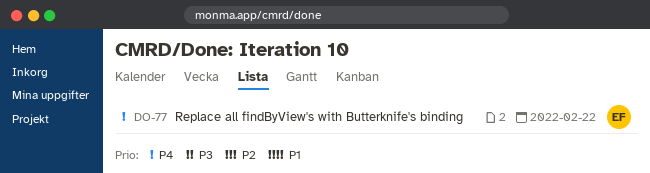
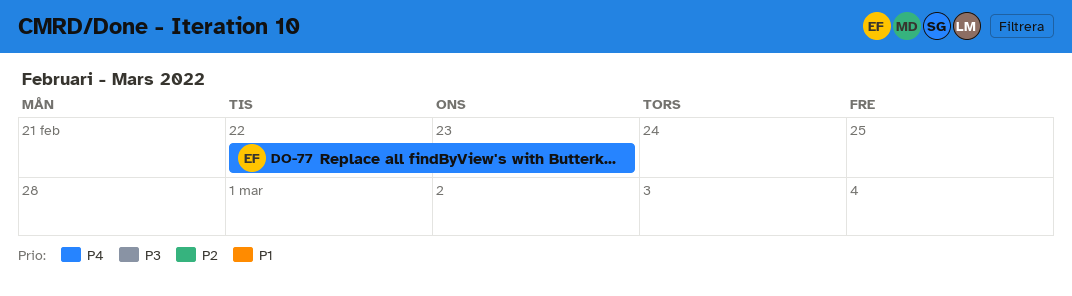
DO-77, due: Feb 22 -> Feb 23

